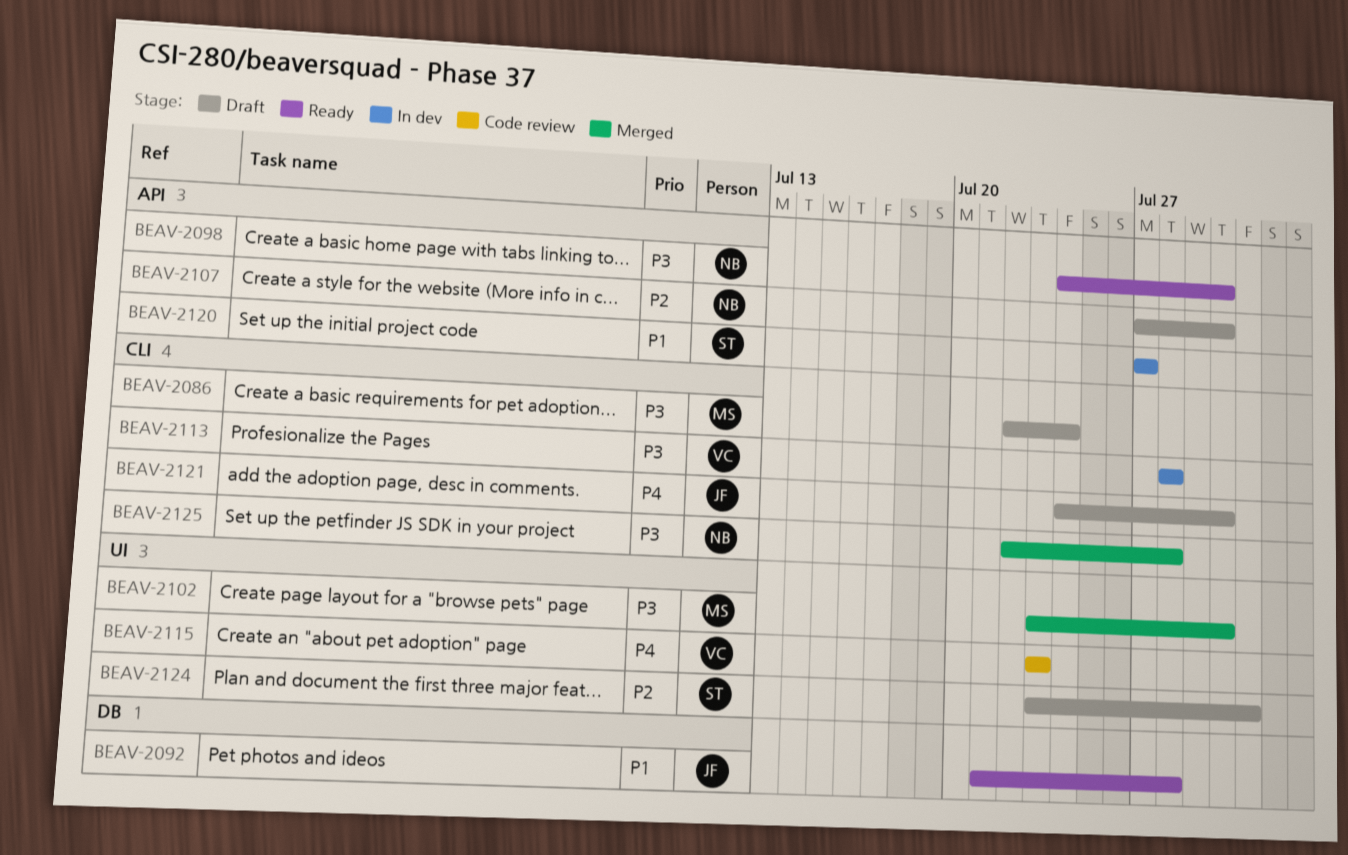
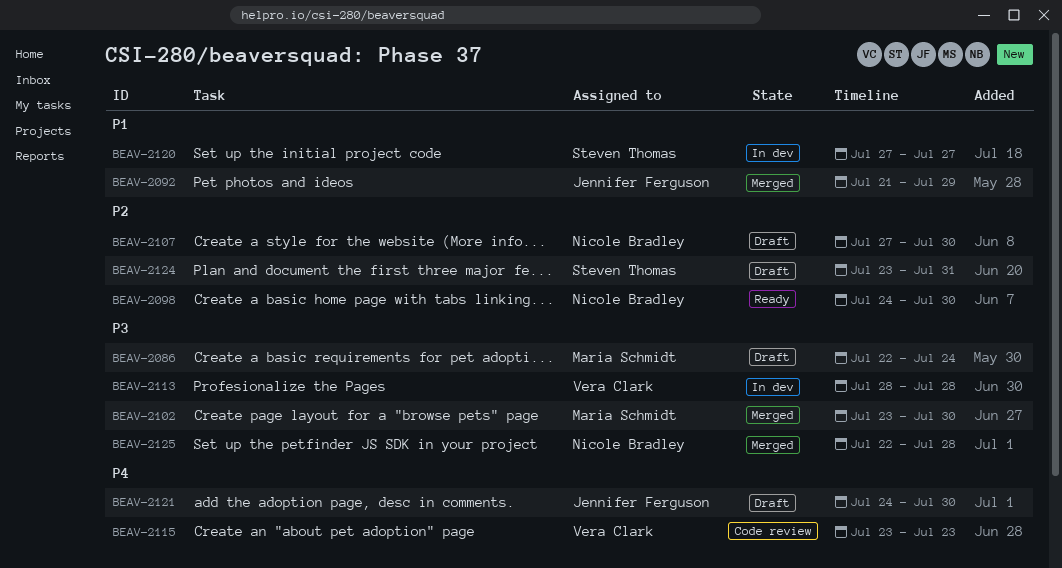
BEAV-2092, status: Ready -> Merged
BEAV-2092, due: Jul 28 -> Jul 29
BEAV-2098, priority: P3 -> P2

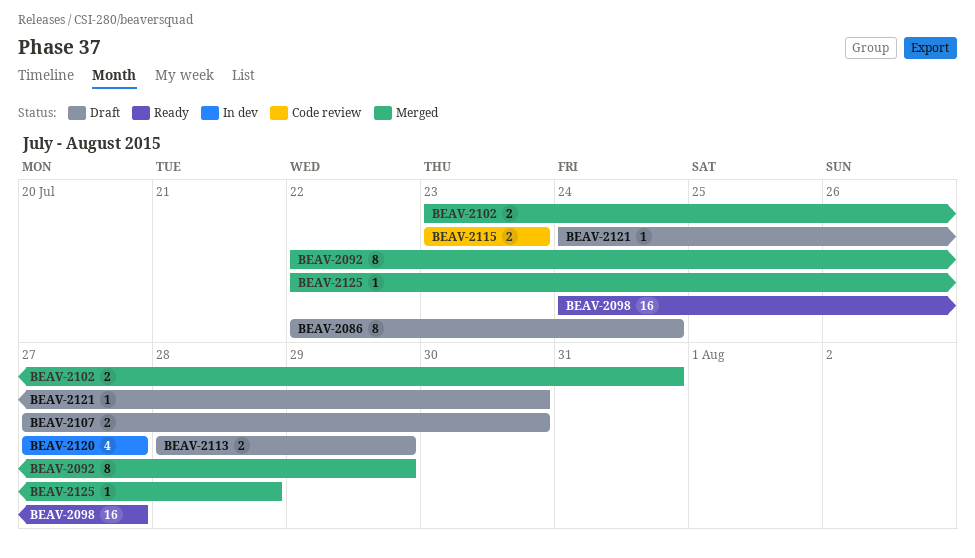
BEAV-2092, start: Jul 21 -> Jul 22
BEAV-2098, due: Jul 30 -> Jul 27
BEAV-2102, due: Jul 30 -> Jul 31
BEAV-2113, status: In dev -> Draft
BEAV-2113, due: Jul 28 -> Jul 29
BEAV-2124: present -> none

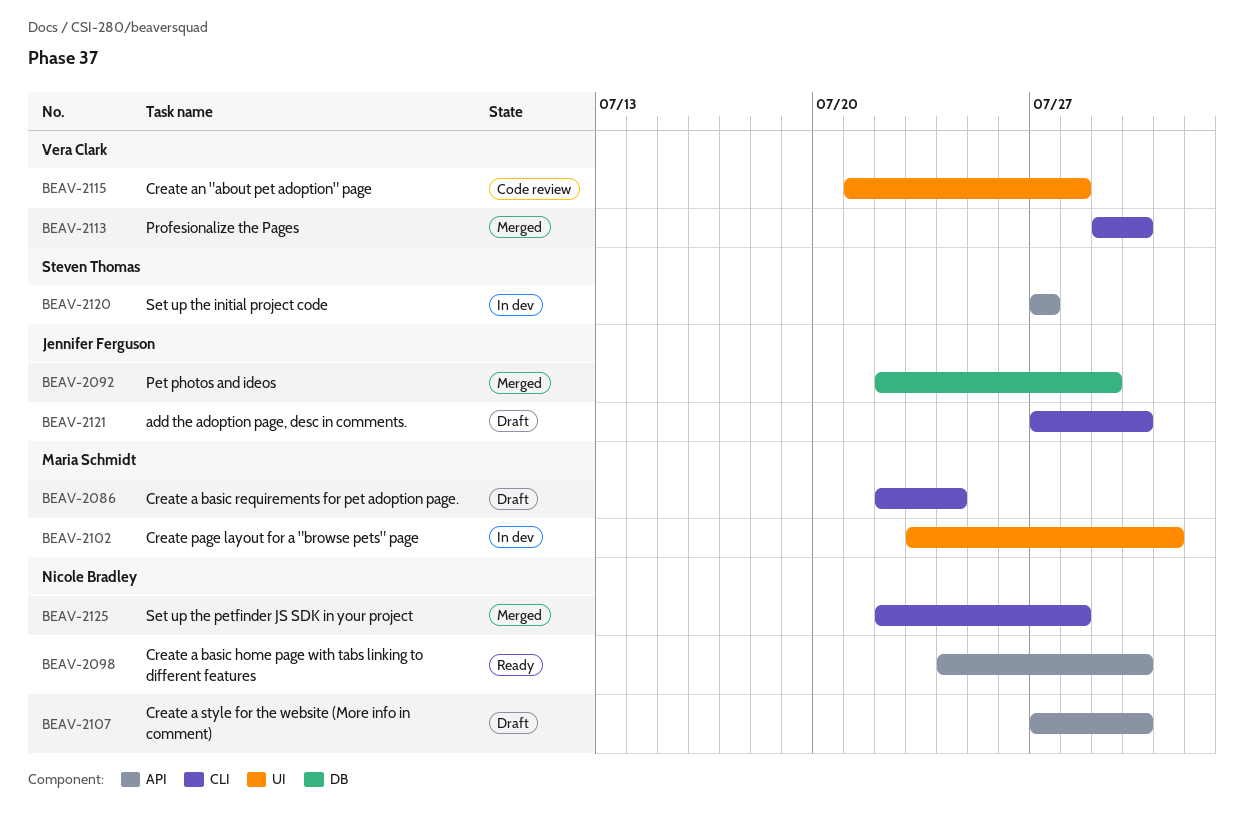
BEAV-2098, due: Jul 27 -> Jul 30
BEAV-2102, status: Merged -> In dev
BEAV-2113, status: Draft -> Merged
BEAV-2113, start: Jul 28 -> Jul 29
BEAV-2113, due: Jul 29 -> Jul 30
BEAV-2115, start: Jul 23 -> Jul 21
BEAV-2115, due: Jul 23 -> Jul 28
BEAV-2121, start: Jul 24 -> Jul 27

